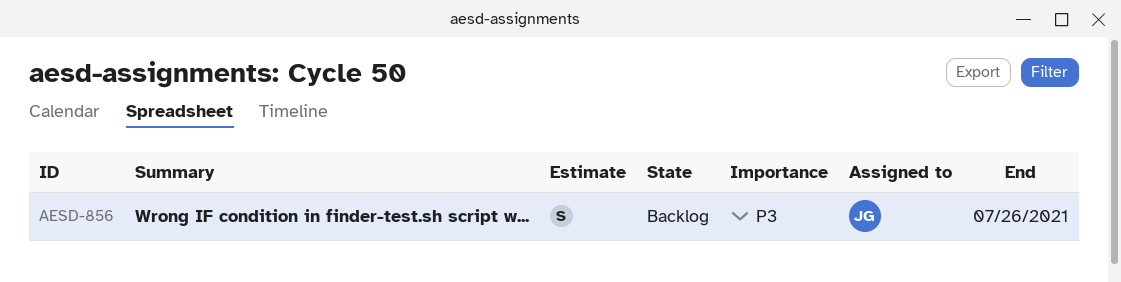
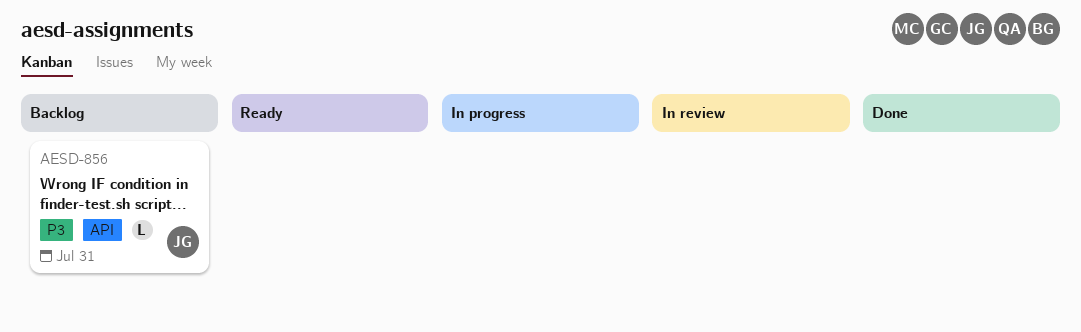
AESD-856, estimate: S -> L
AESD-856, due: Jul 26 -> Jul 31

